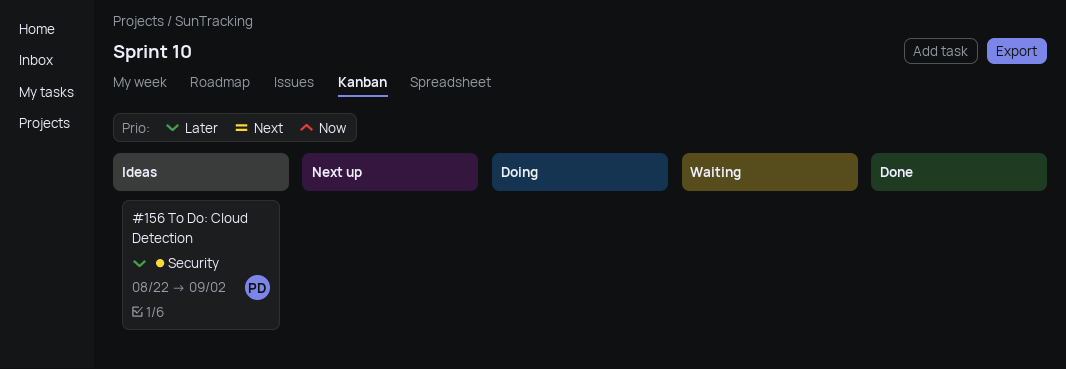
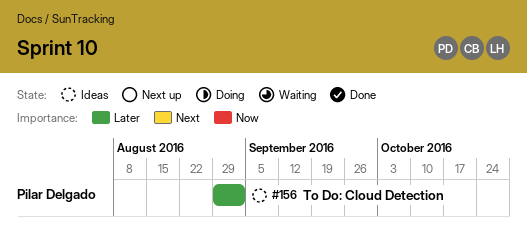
#156, start: Aug 22 -> Aug 29

